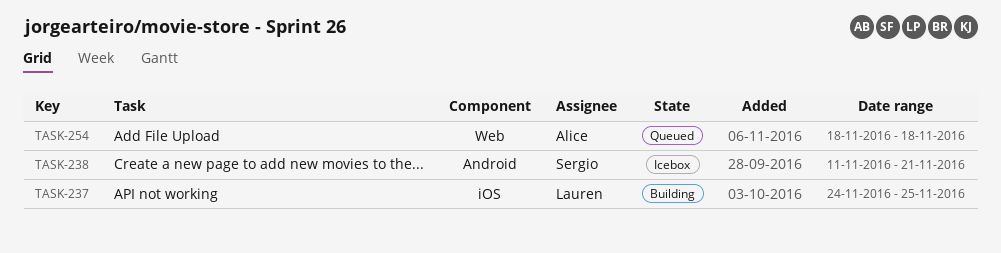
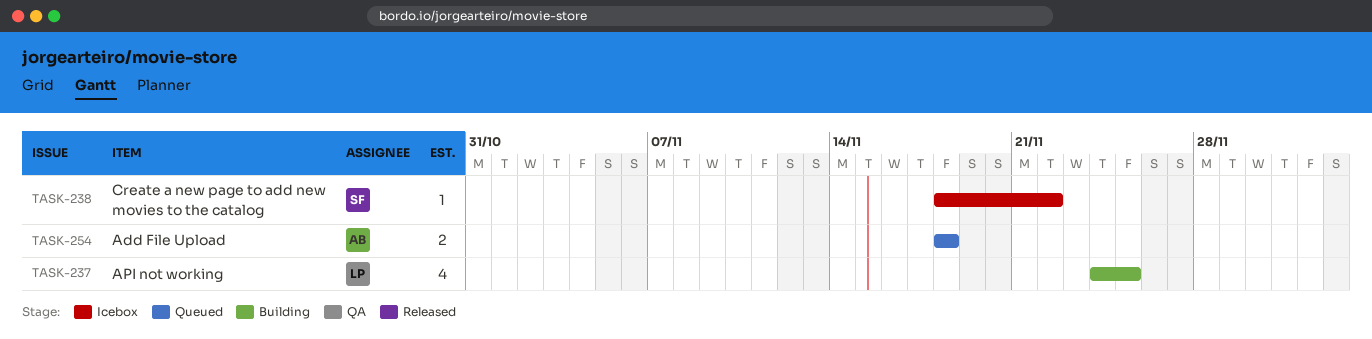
TASK-238, start: Nov 11 -> Nov 18
TASK-238, due: Nov 21 -> Nov 22

